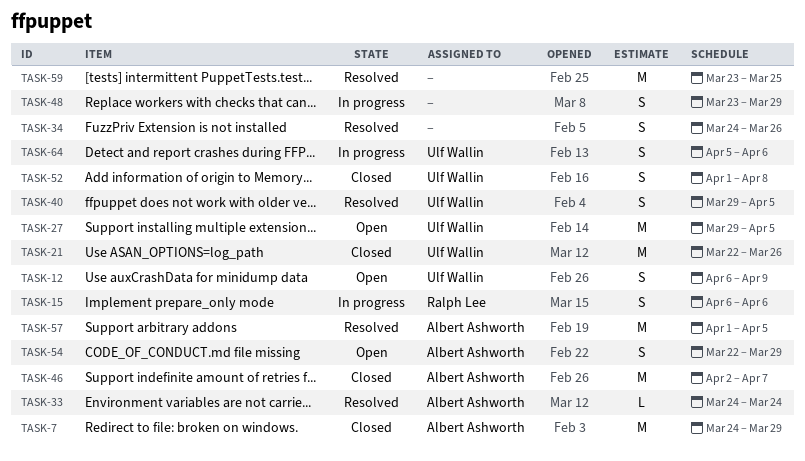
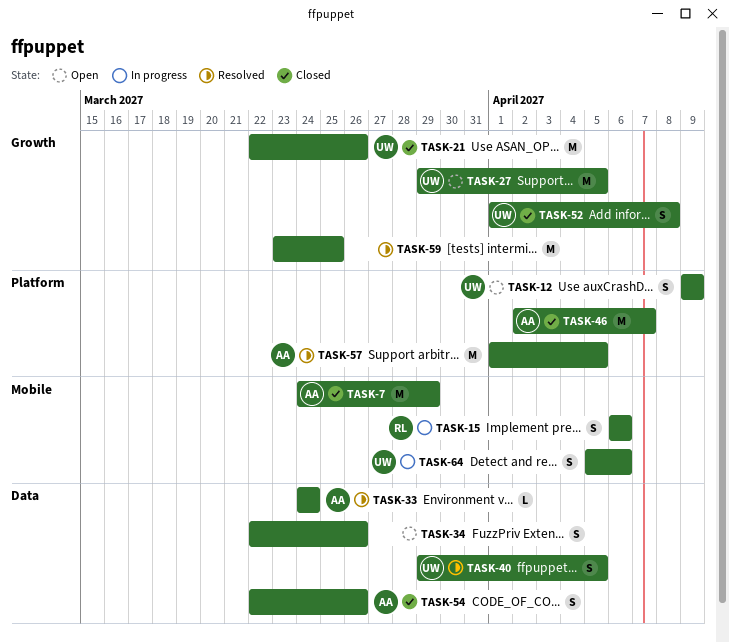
TASK-12, start: Apr 6 -> Apr 9
TASK-34, status: Resolved -> Open
TASK-34, start: Mar 24 -> Mar 22
TASK-48: present -> none
TASK-54, status: Open -> Closed
TASK-54, due: Mar 29 -> Mar 26

